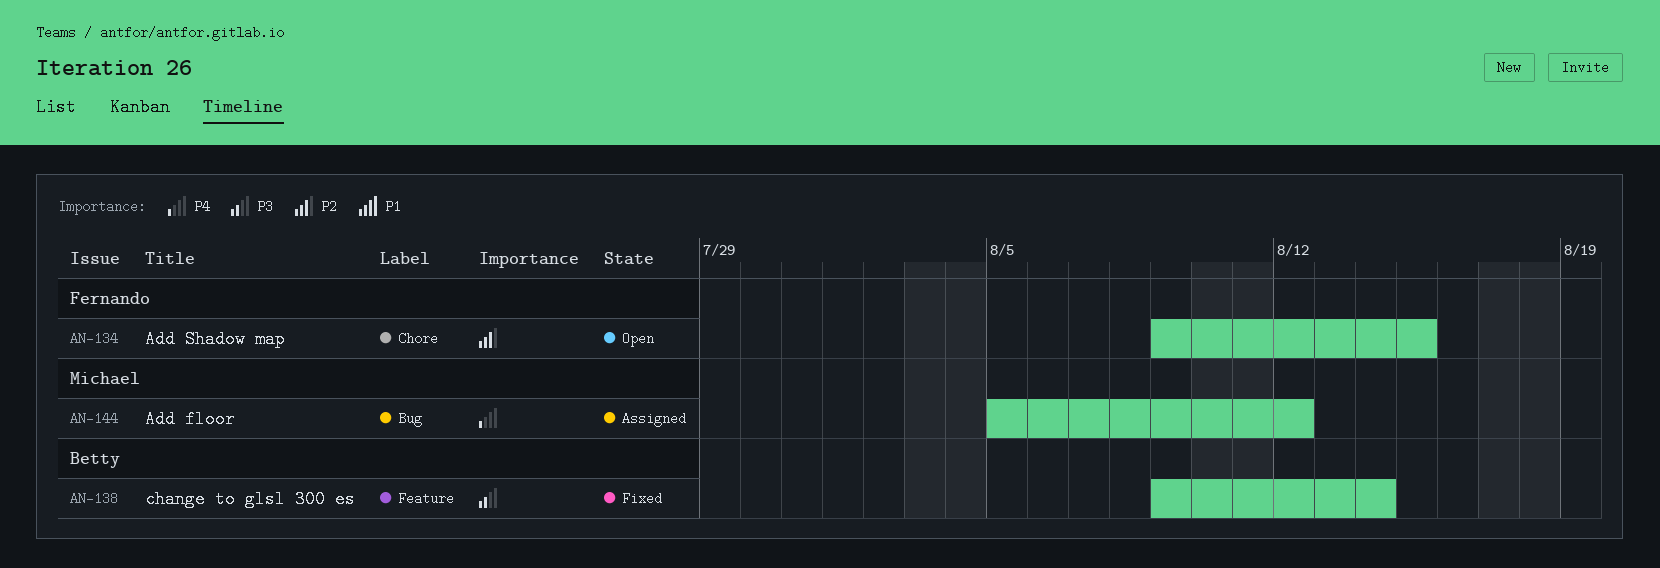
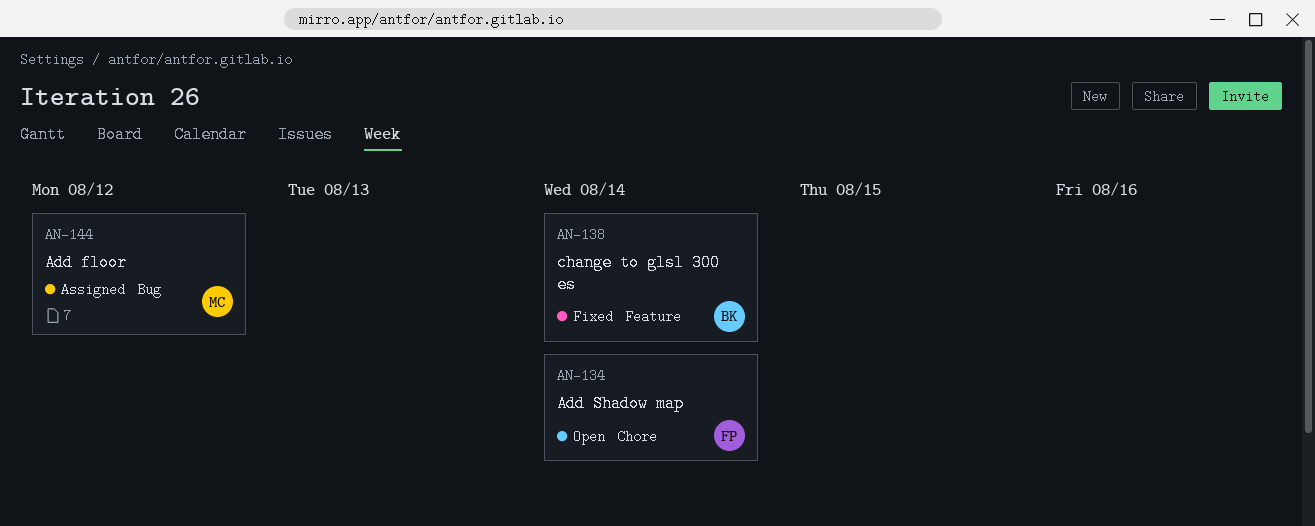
AN-134, due: Aug 15 -> Aug 14

